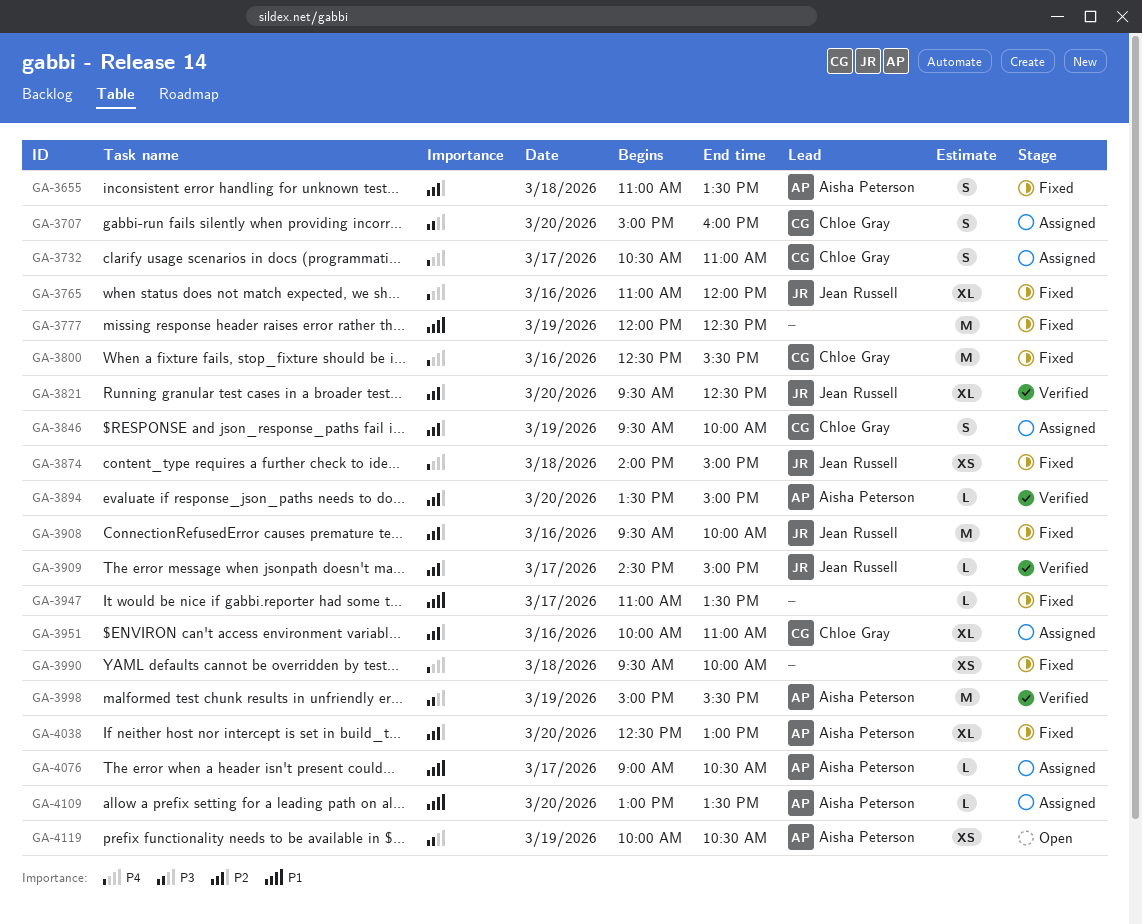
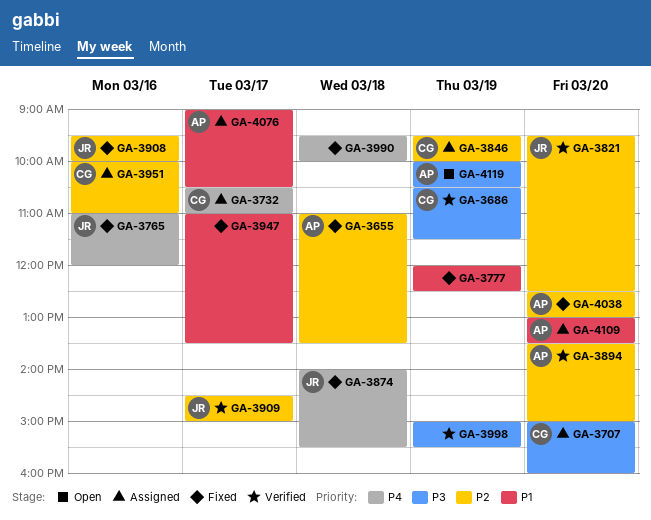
GA-3686: none -> present
GA-3800: present -> none
GA-3874, ends: 15:00 -> 15:30
GA-3998, owner: Aisha Peterson -> none

